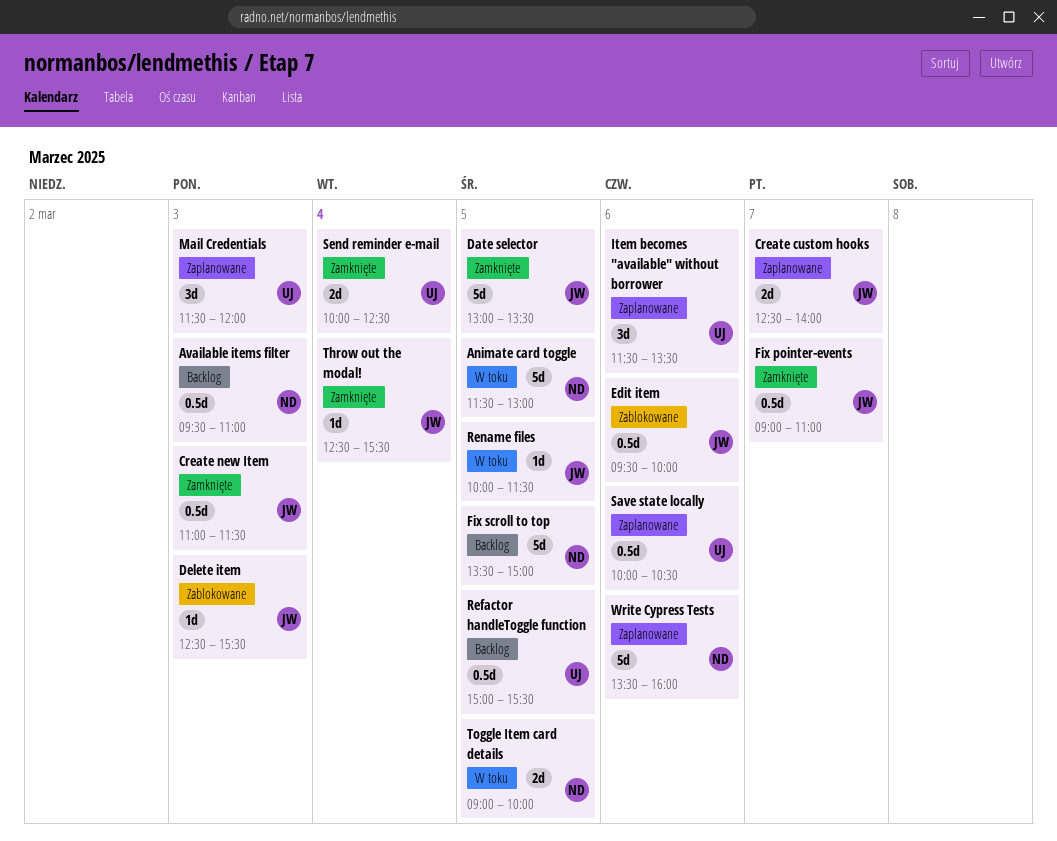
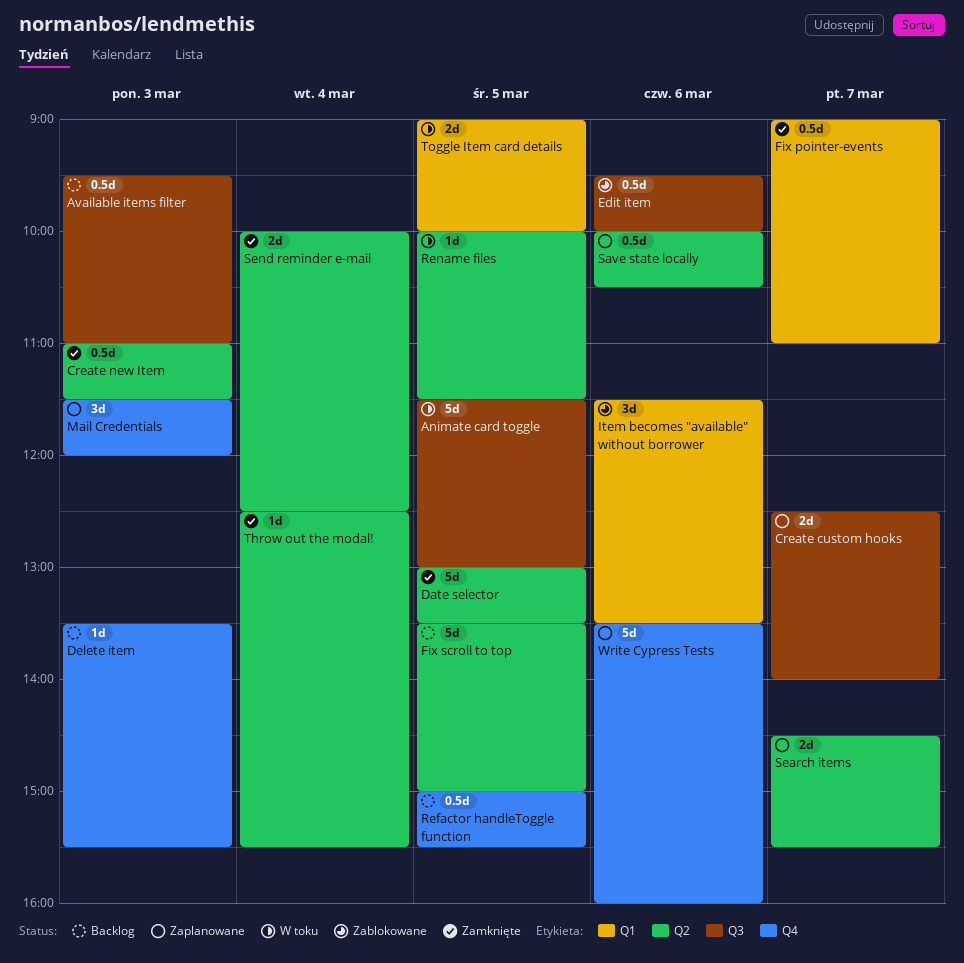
Delete item, status: Zablokowane -> Backlog
Delete item, begins: 12:30 -> 13:30
Item becomes "available" without borrower, status: Zaplanowane -> Zablokowane
Search items: none -> present

